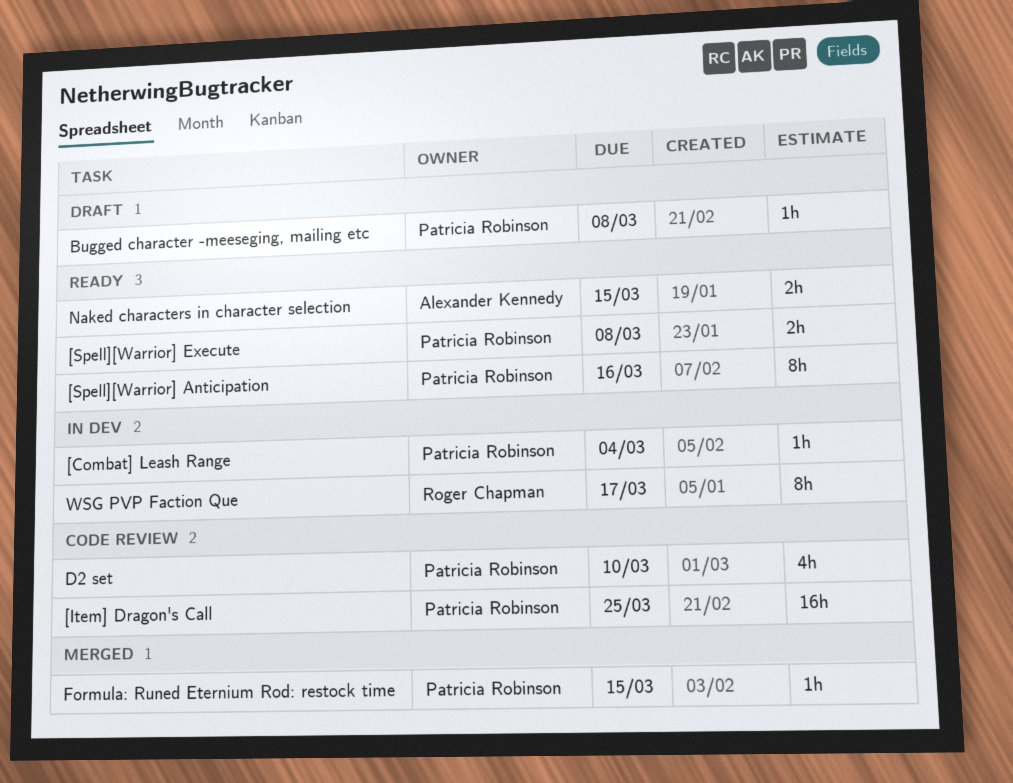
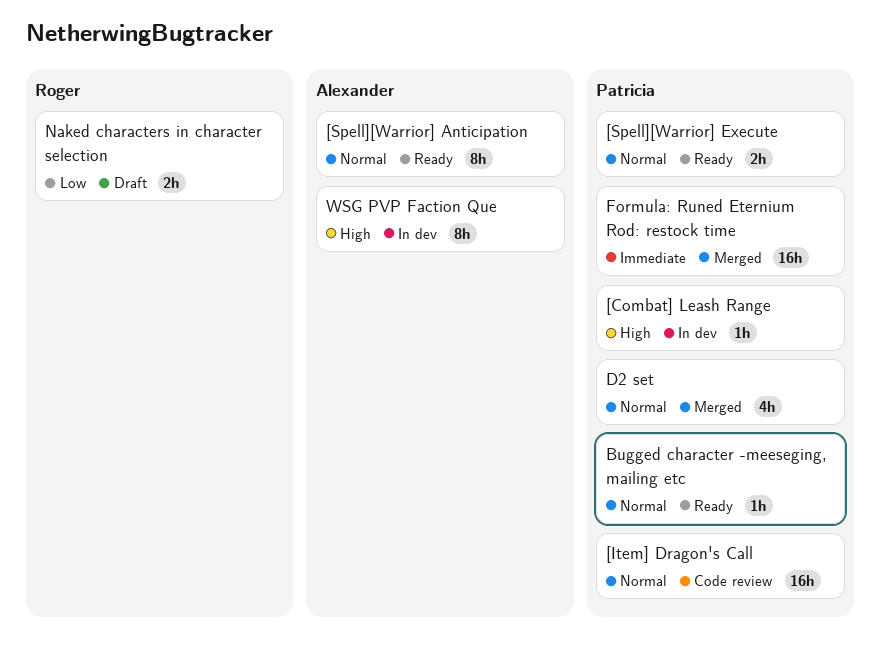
[Spell][Warrior] Anticipation, owner: Patricia Robinson -> Alexander Kennedy
Bugged character -meeseging, mailing etc, status: Draft -> Ready
D2 set, status: Code review -> Merged
Formula: Runed Eternium Rod: restock time, estimate: 1h -> 16h
Naked characters in character selection, status: Ready -> Draft
Naked characters in character selection, owner: Alexander Kennedy -> Roger Chapman
WSG PVP Faction Que, owner: Roger Chapman -> Alexander Kennedy

